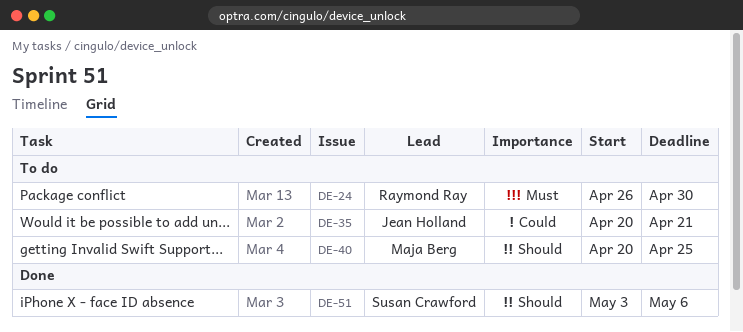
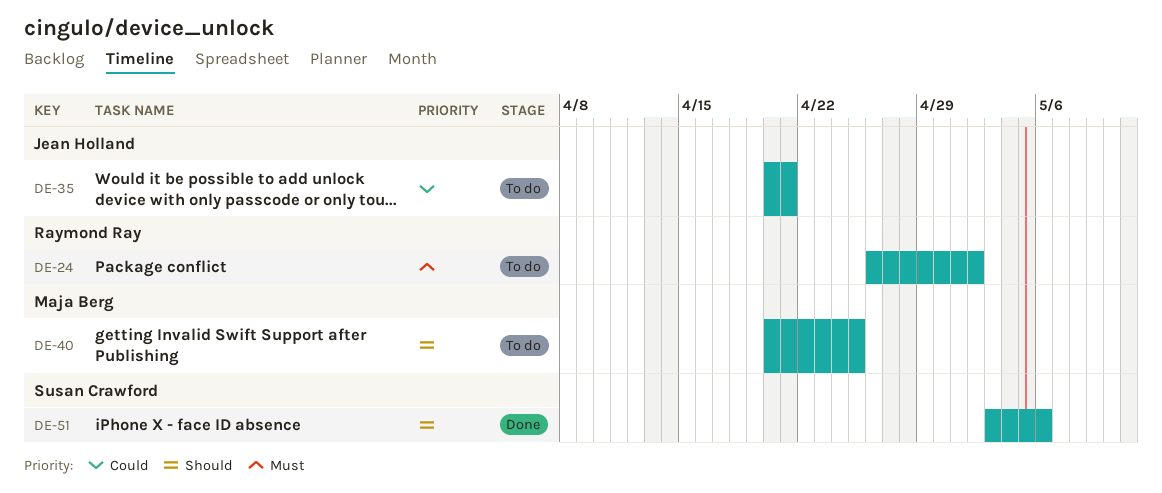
DE-24, due: Apr 30 -> May 2

